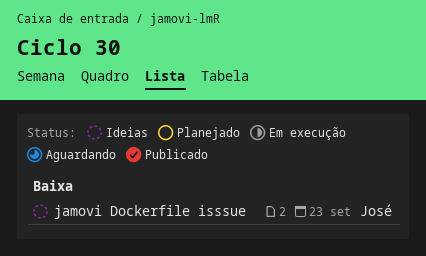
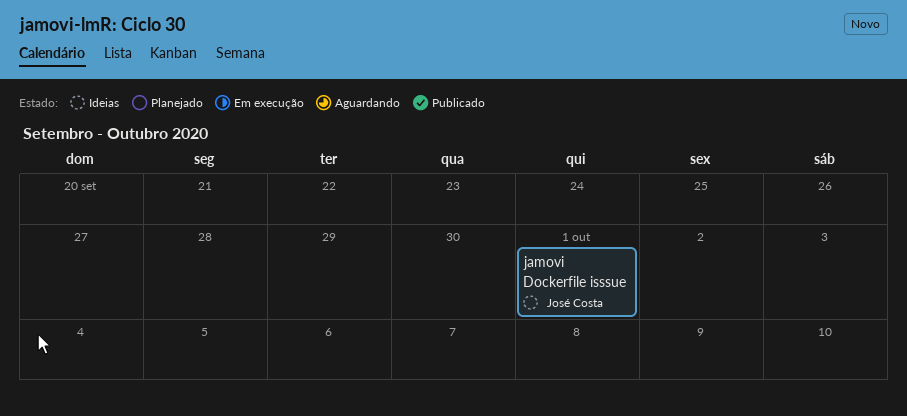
jamovi Dockerfile isssue, due: Sep 23 -> Oct 1

